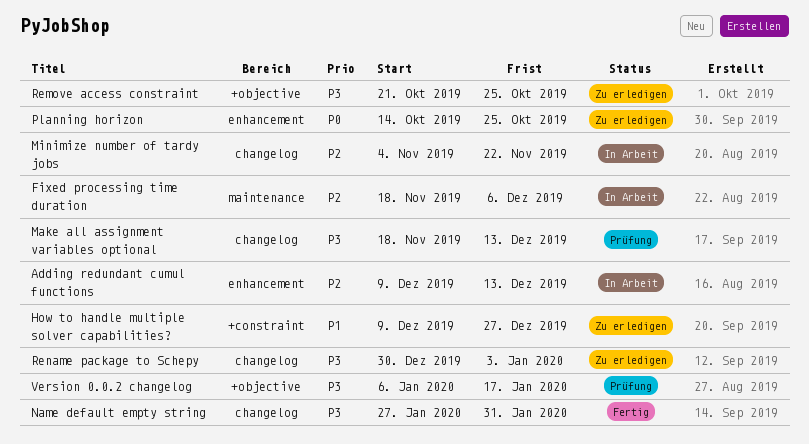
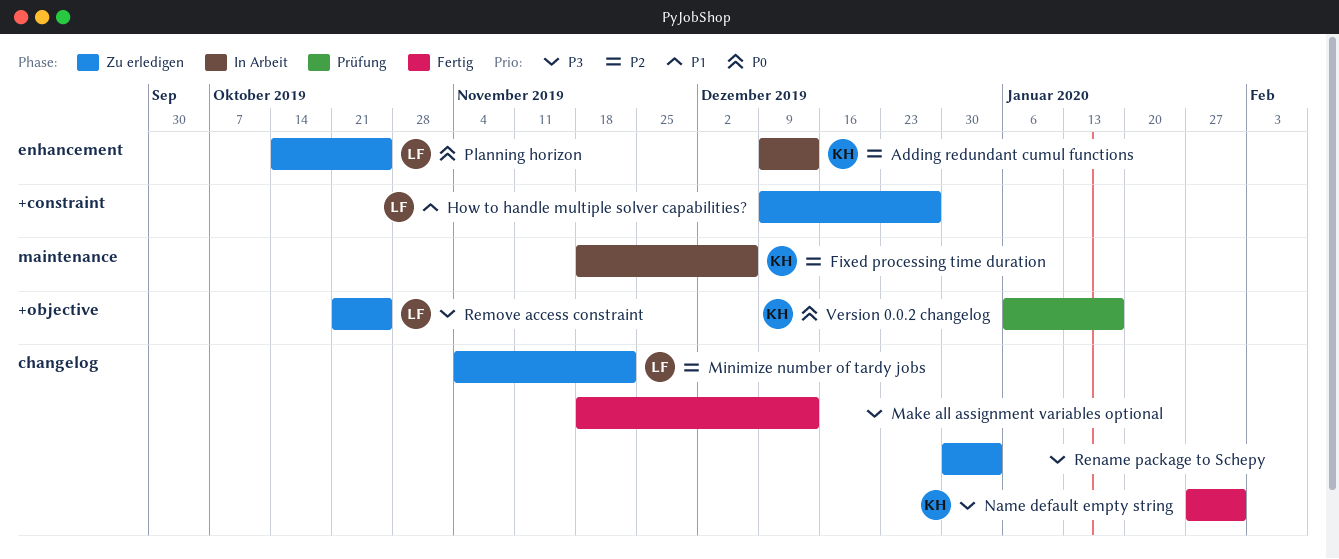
Make all assignment variables optional, status: Prüfung -> Fertig
Minimize number of tardy jobs, status: In Arbeit -> Zu erledigen
Version 0.0.2 changelog, priority: P3 -> P0

